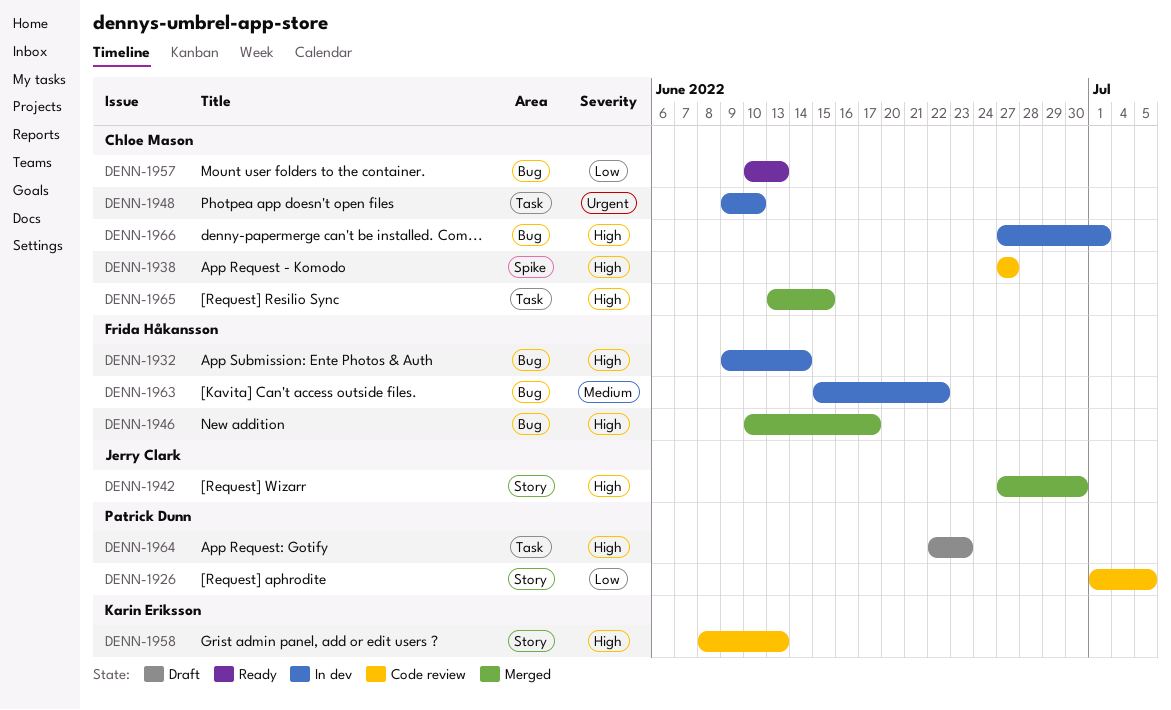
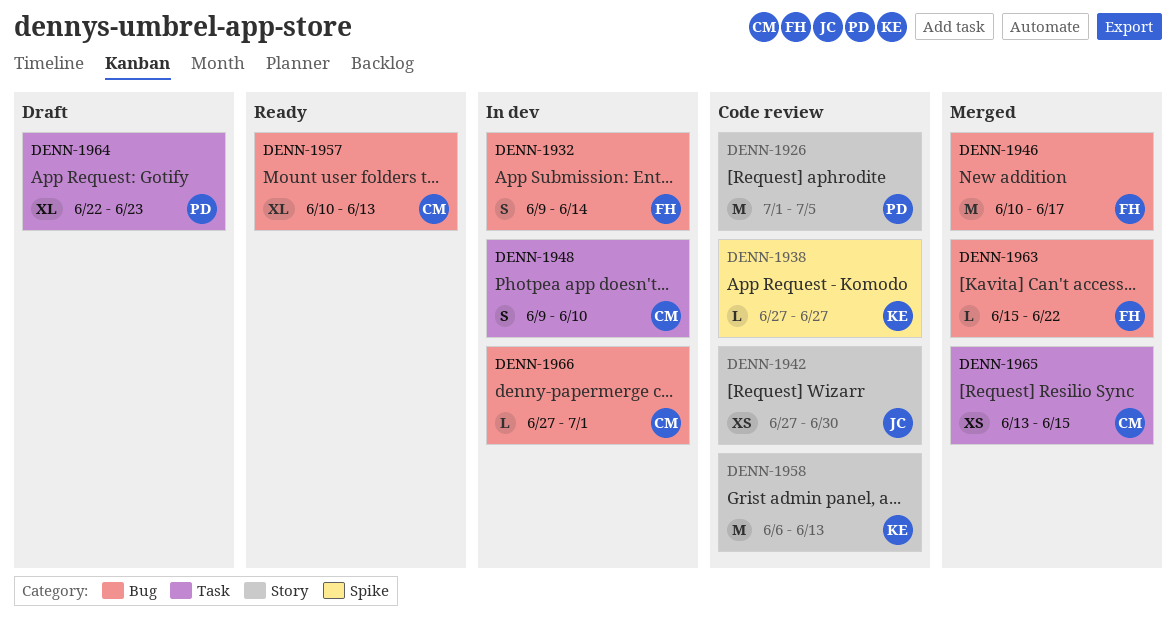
DENN-1938, owner: Chloe Mason -> Karin Eriksson
DENN-1942, status: Merged -> Code review
DENN-1958, start: Jun 8 -> Jun 6
DENN-1963, status: In dev -> Merged

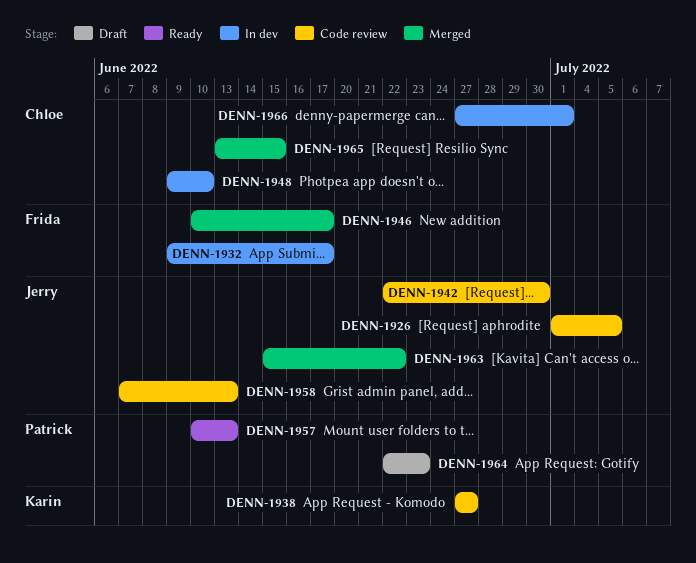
DENN-1926, owner: Patrick -> Jerry
DENN-1932, due: Jun 14 -> Jun 17
DENN-1942, start: Jun 27 -> Jun 22
DENN-1957, owner: Chloe -> Patrick
DENN-1958, owner: Karin -> Jerry
DENN-1958, start: Jun 6 -> Jun 7
DENN-1963, owner: Frida -> Jerry

